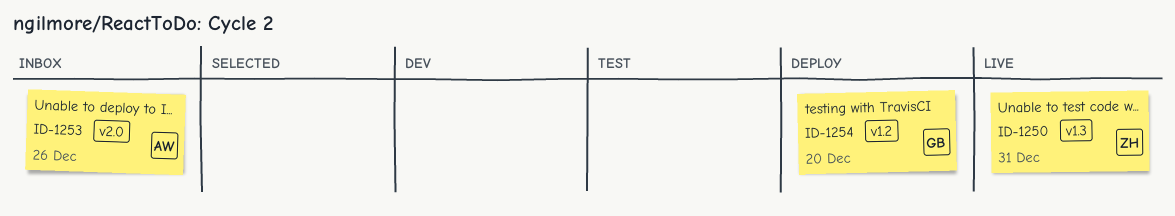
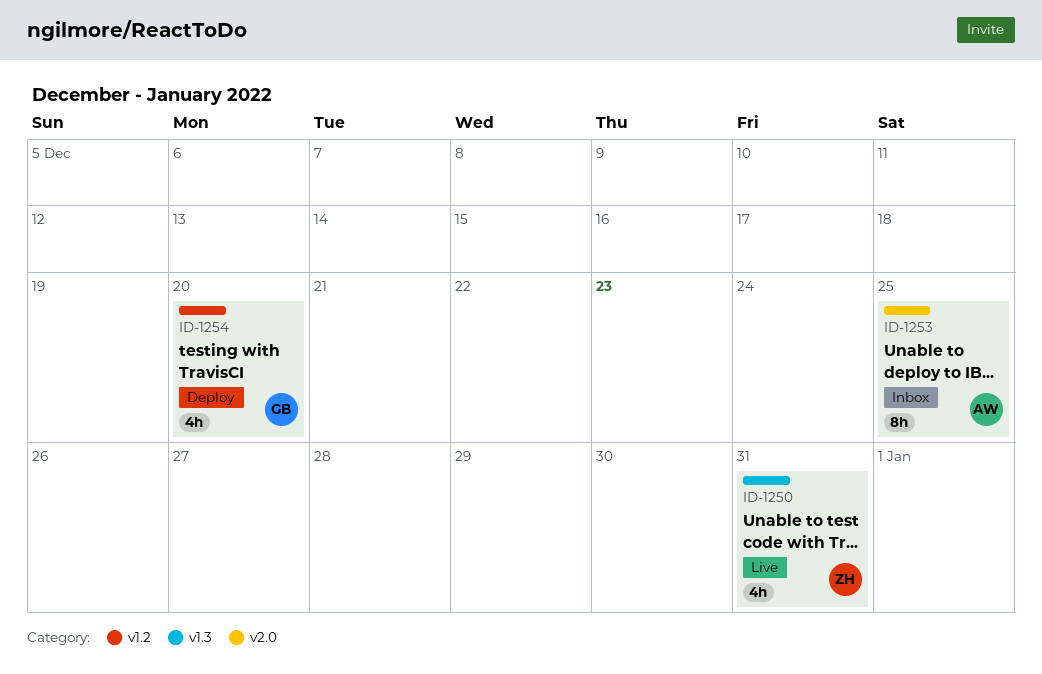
ID-1253, due: Dec 26 -> Dec 25

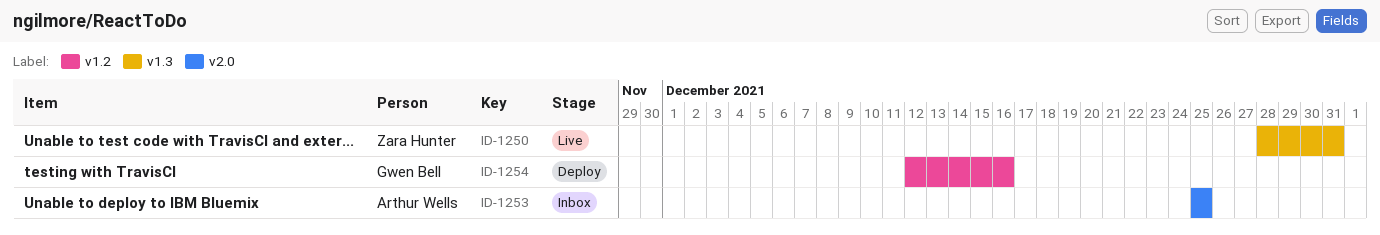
ID-1254, due: Dec 20 -> Dec 16

